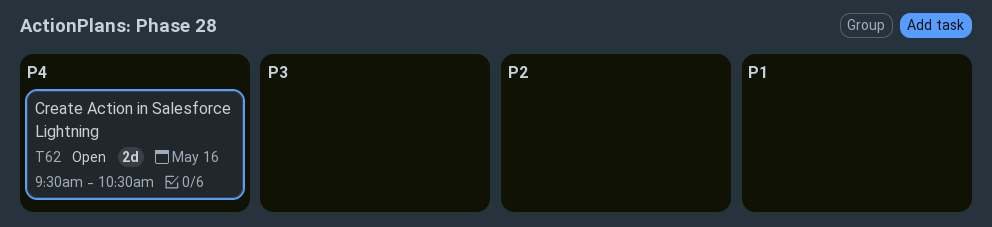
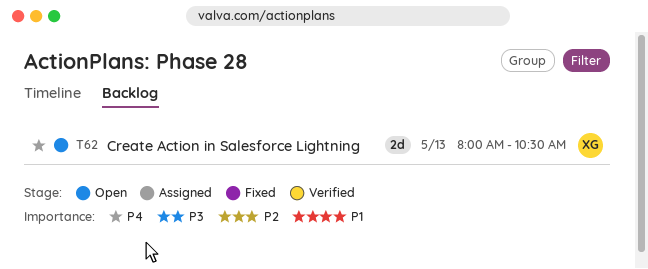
T62, day: May 16 -> May 13
T62, begins: 09:30 -> 08:00

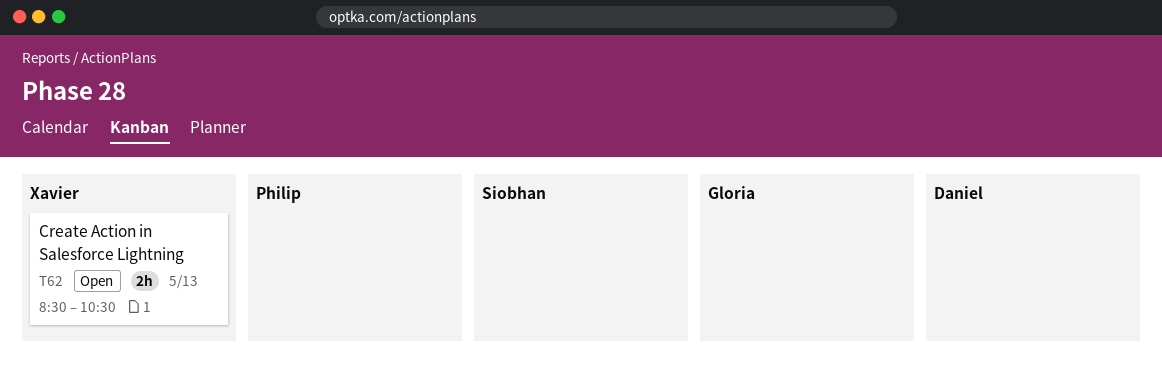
T62, estimate: 2d -> 2h
T62, begins: 08:00 -> 08:30

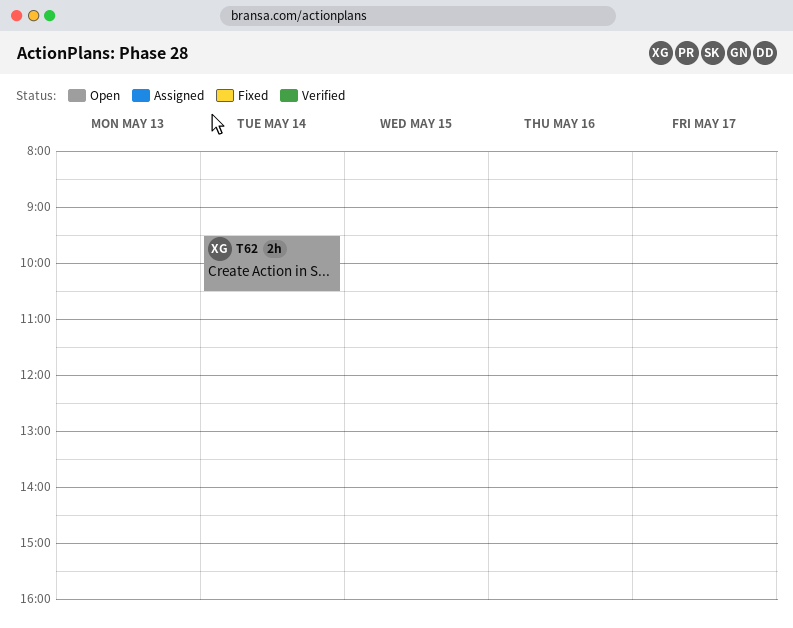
T62, day: May 13 -> May 14
T62, begins: 08:30 -> 09:30

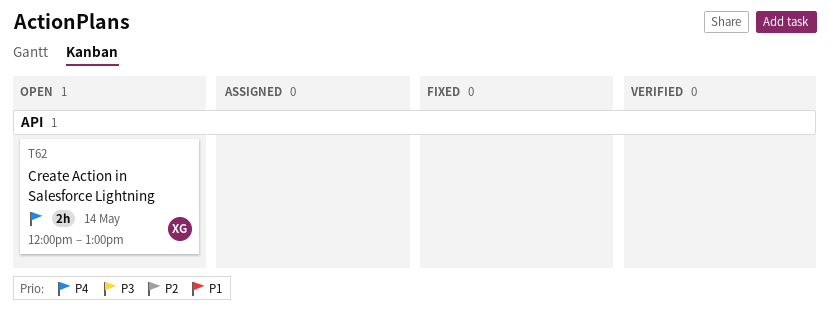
T62, begins: 09:30 -> 12:00
T62, ends: 10:30 -> 13:00

